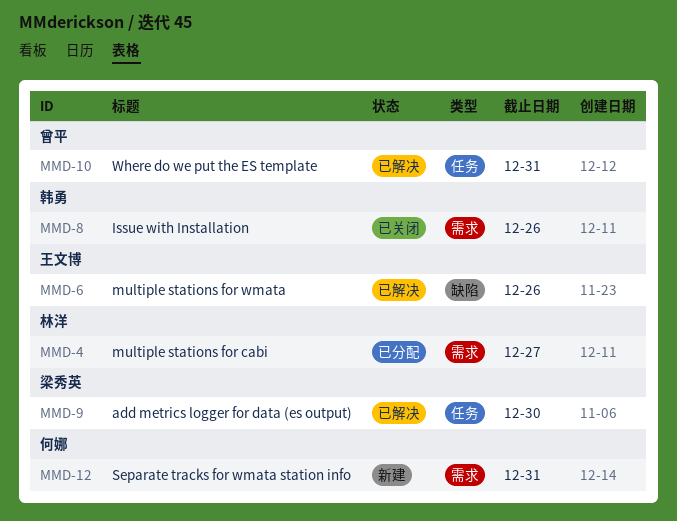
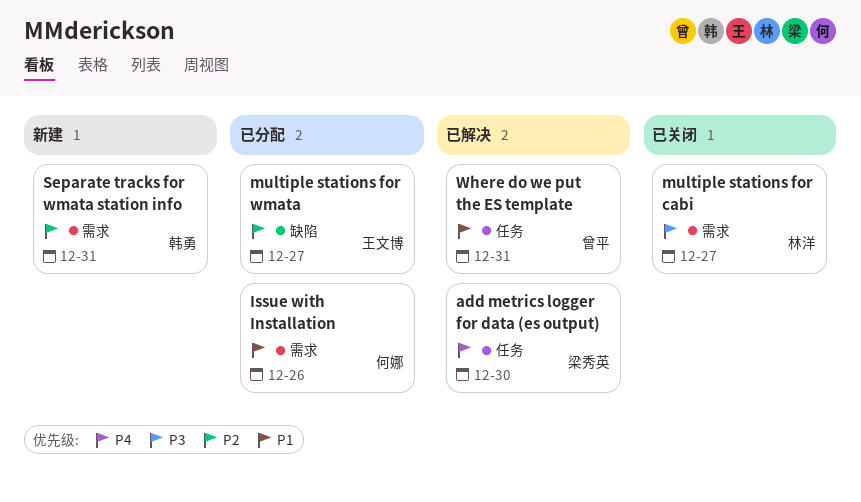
Issue with Installation, status: 已关闭 -> 已分配
Issue with Installation, owner: 韩勇 -> 何娜
multiple stations for cabi, status: 已分配 -> 已关闭
multiple stations for wmata, status: 已解决 -> 已分配
multiple stations for wmata, due: Dec 26 -> Dec 27
Separate tracks for wmata station info, owner: 何娜 -> 韩勇

